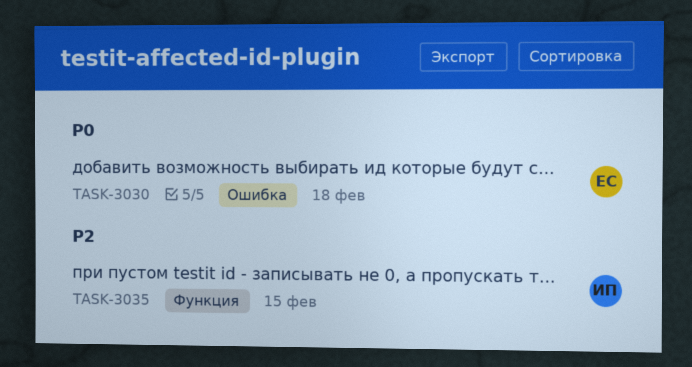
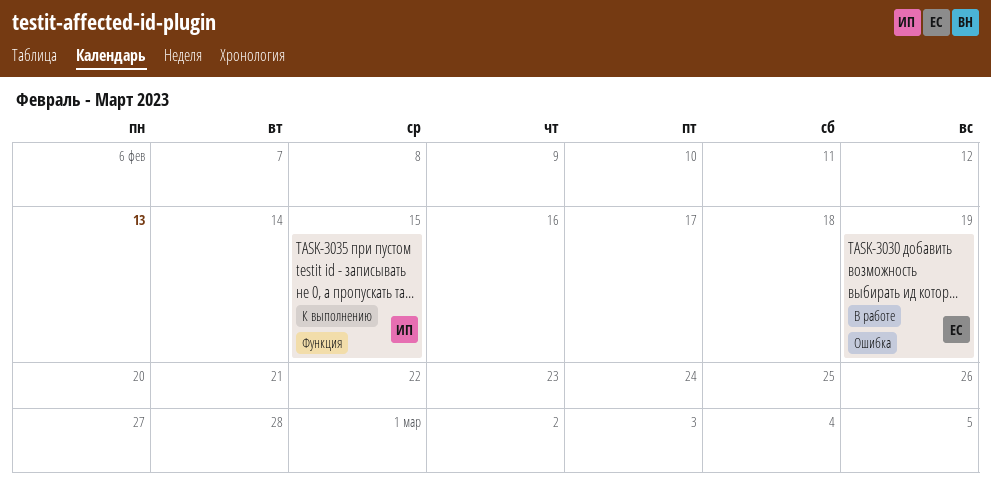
TASK-3030, due: Feb 18 -> Feb 19

